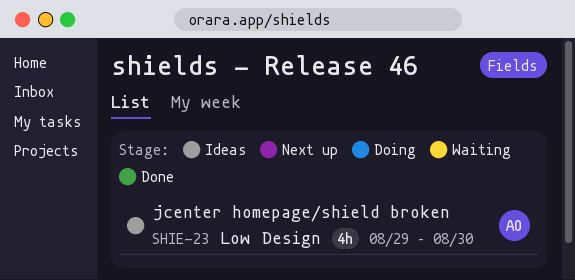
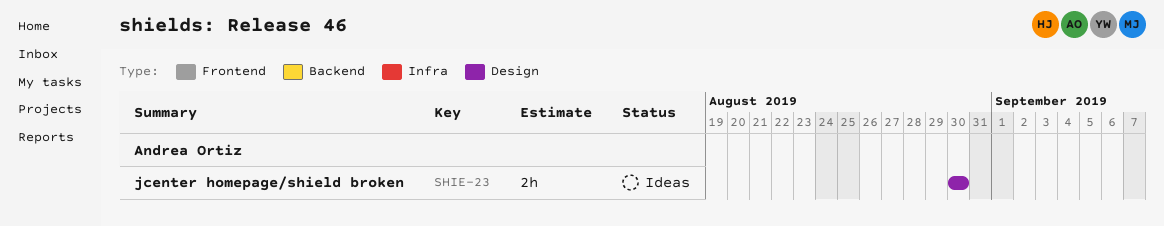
SHIE-23, estimate: 4h -> 2h
SHIE-23, start: Aug 29 -> Aug 30

